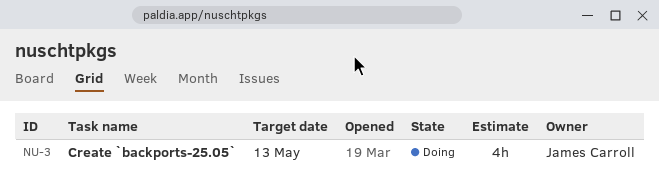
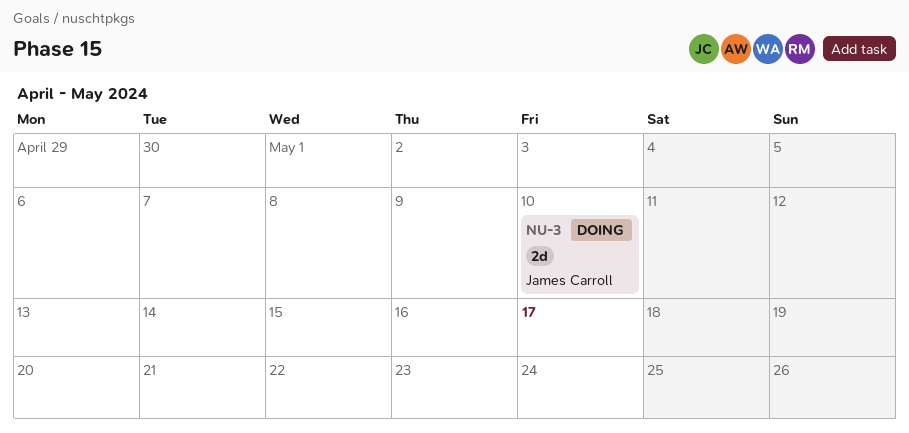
NU-3, estimate: 4h -> 2d
NU-3, due: May 13 -> May 10

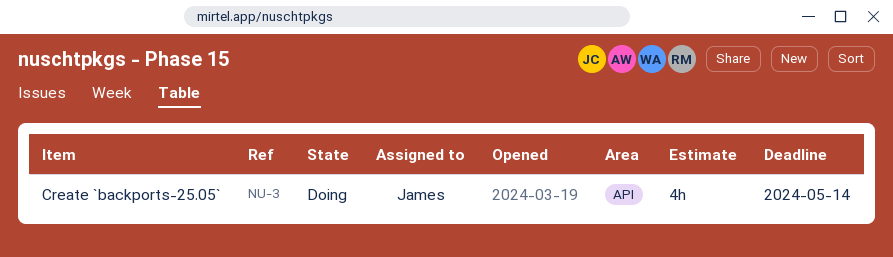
NU-3, estimate: 2d -> 4h
NU-3, due: May 10 -> May 14

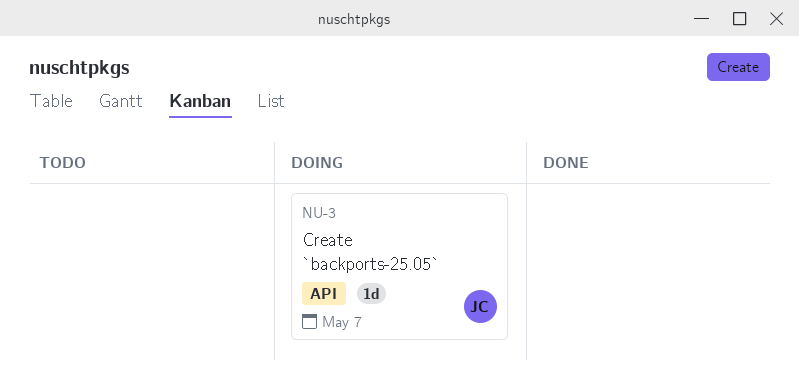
NU-3, estimate: 4h -> 1d
NU-3, due: May 14 -> May 7

